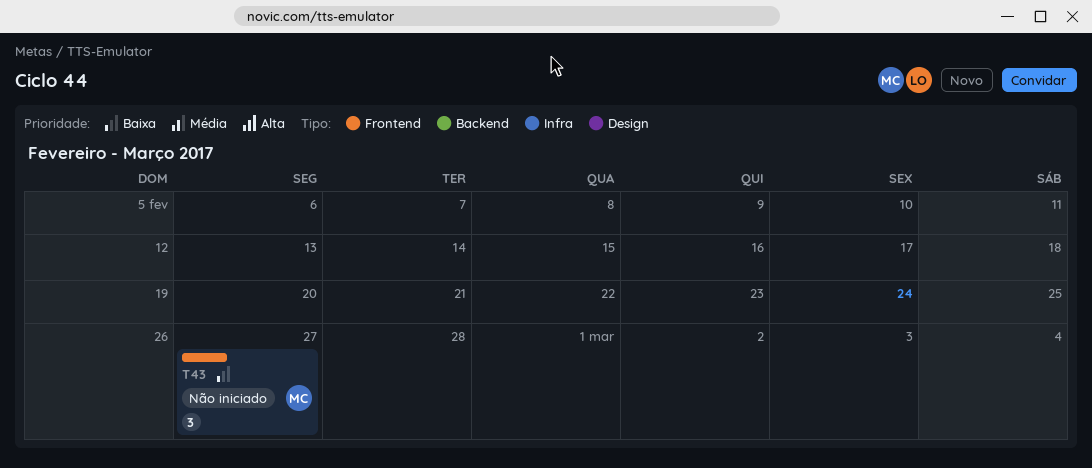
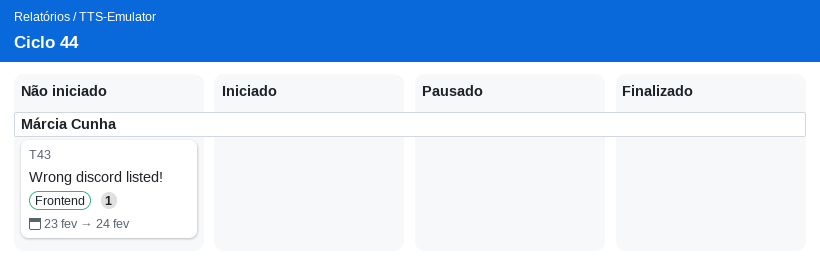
T43, estimate: 3 -> 1
T43, due: Feb 27 -> Feb 24

